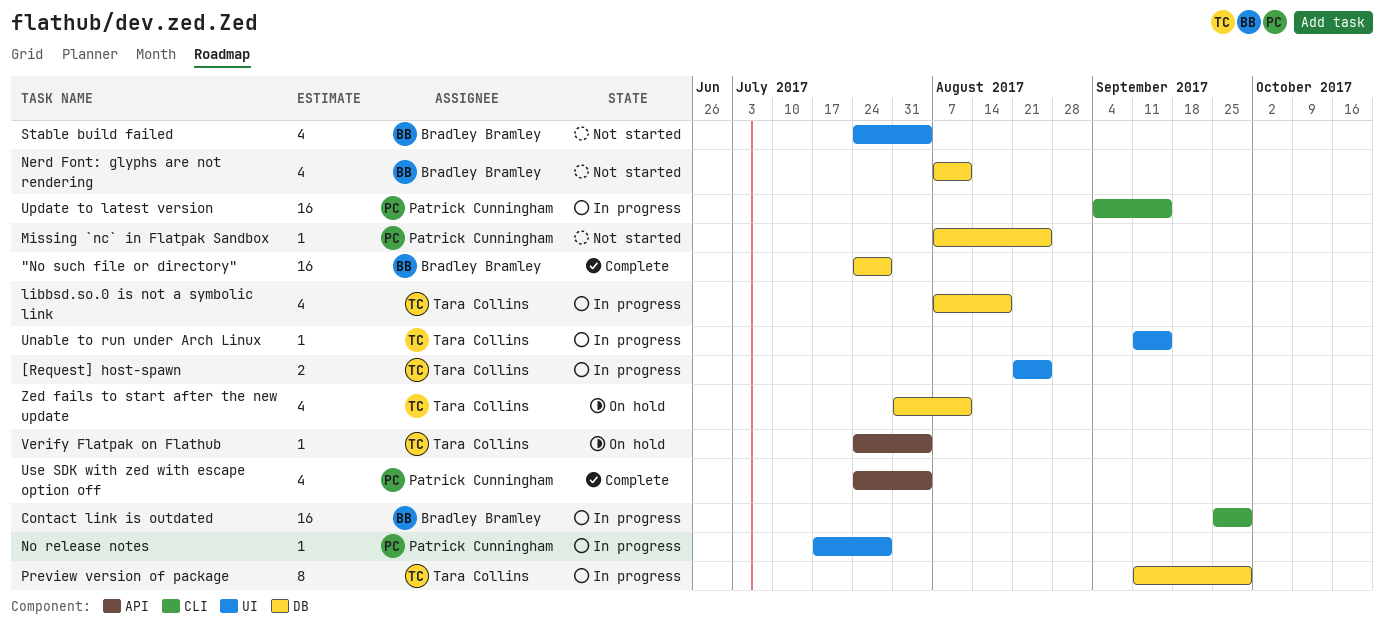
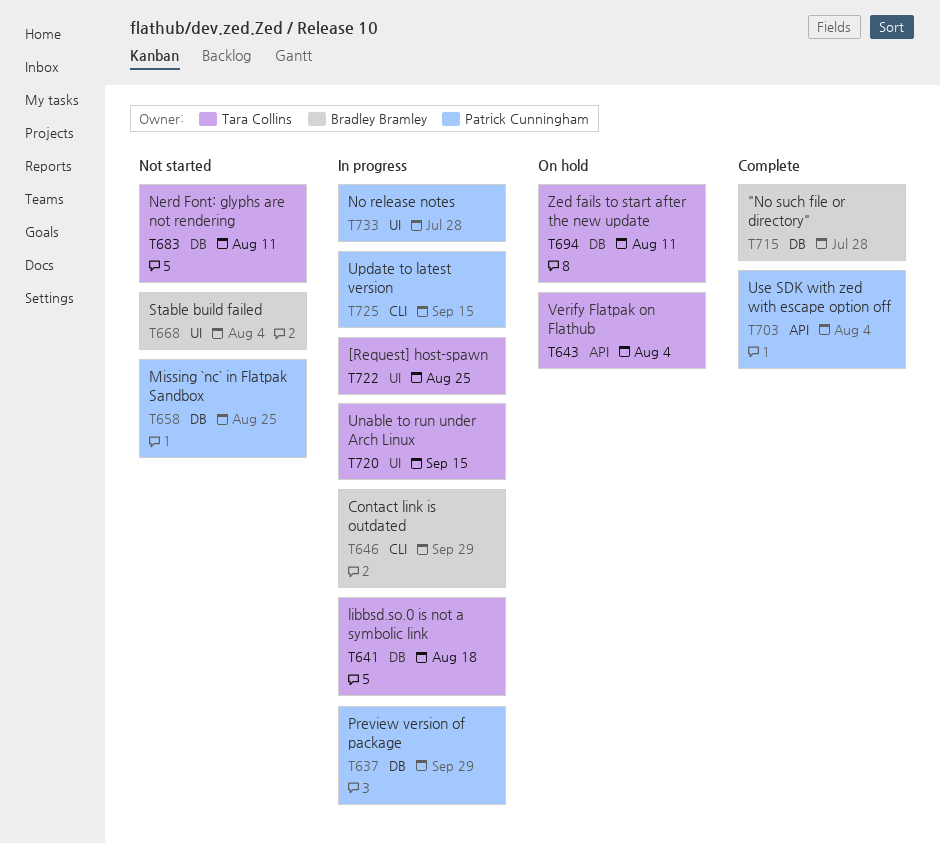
Nerd Font: glyphs are not rendering, owner: Bradley Bramley -> Tara Collins
Preview version of package, owner: Tara Collins -> Patrick Cunningham

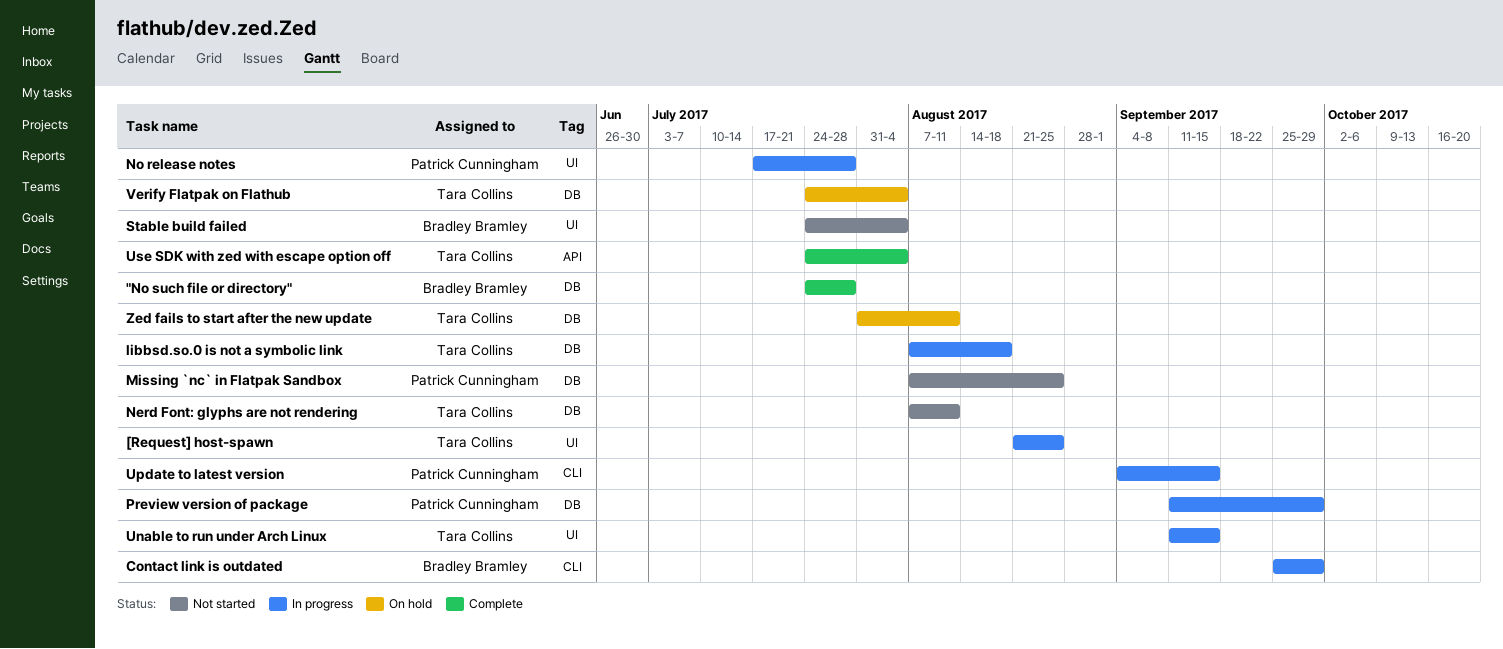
Use SDK with zed with escape option off, owner: Patrick Cunningham -> Tara Collins
Verify Flatpak on Flathub, label: API -> DB

